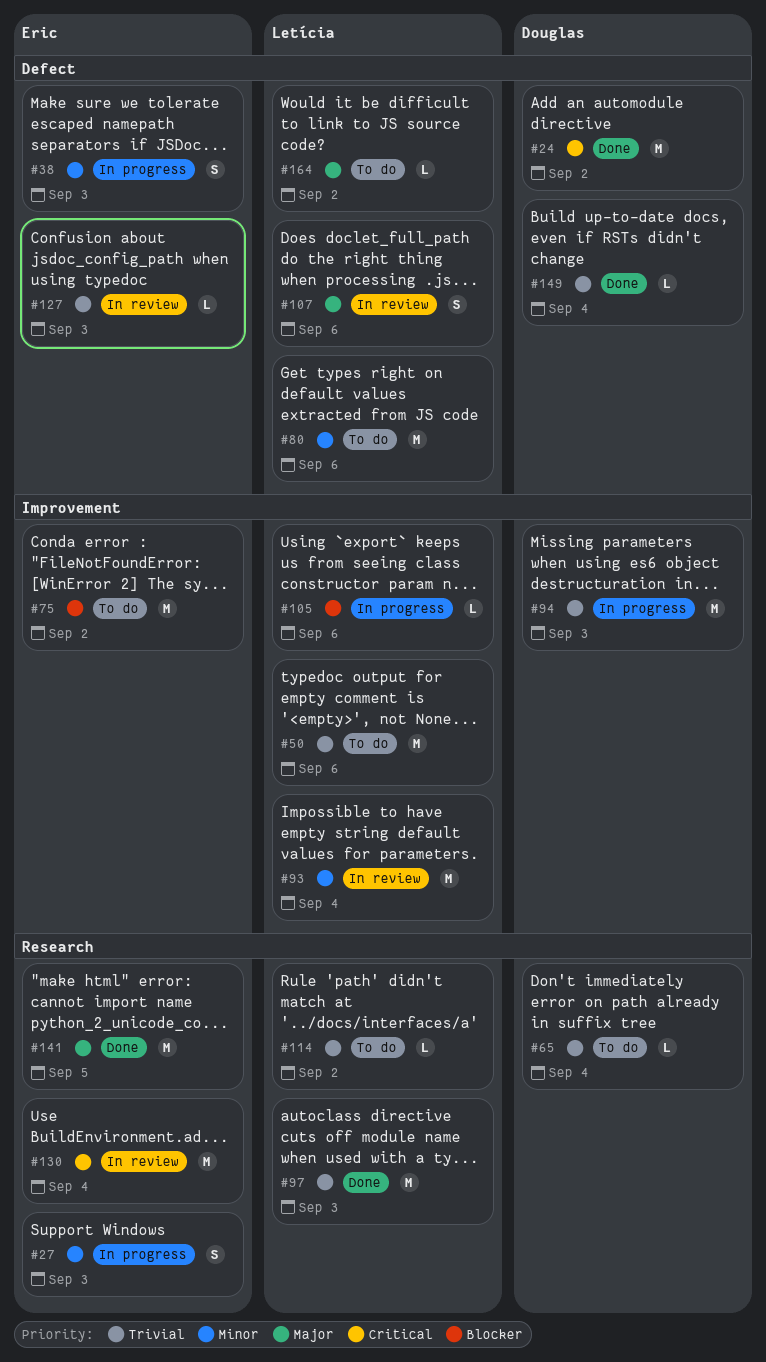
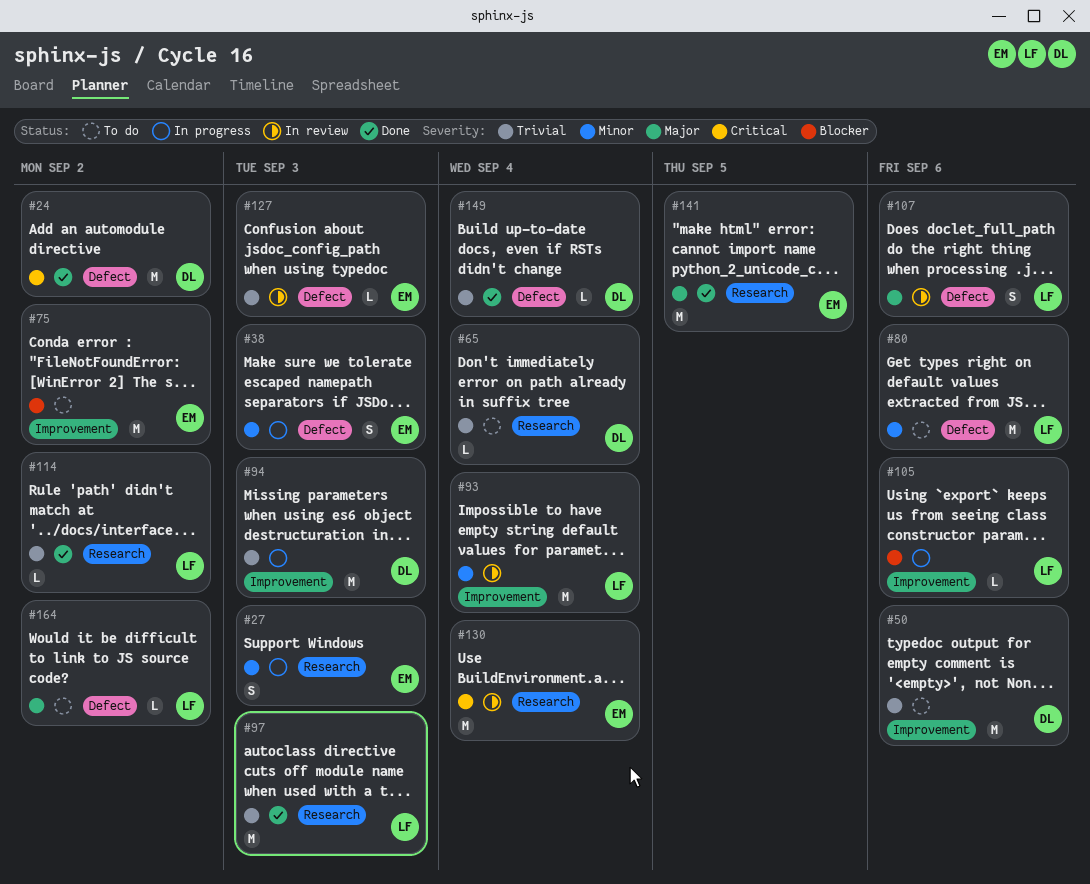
#50, owner: Letícia -> Douglas
#114, status: To do -> Done

